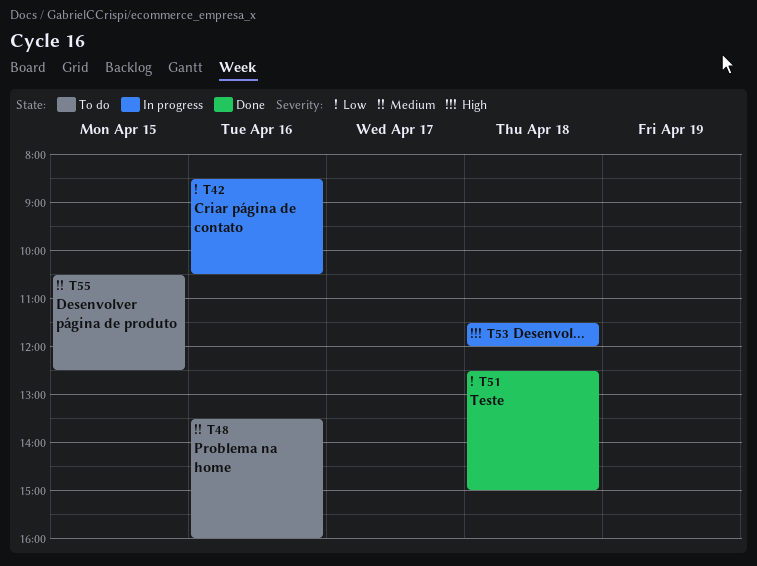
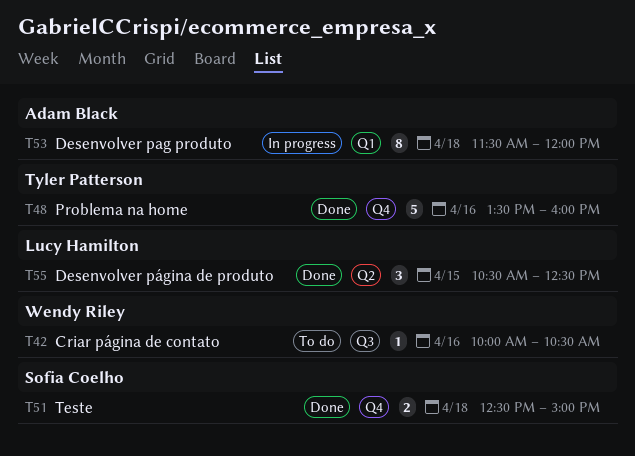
T42, status: In progress -> To do
T42, begins: 08:30 -> 10:00
T48, status: To do -> Done
T55, status: To do -> Done

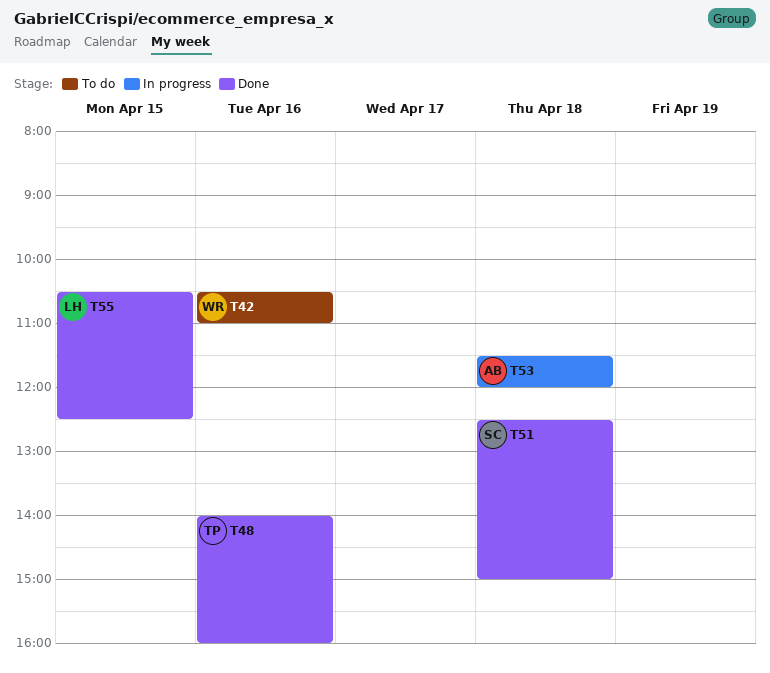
T42, begins: 10:00 -> 10:30
T42, ends: 10:30 -> 11:00
T48, begins: 13:30 -> 14:00

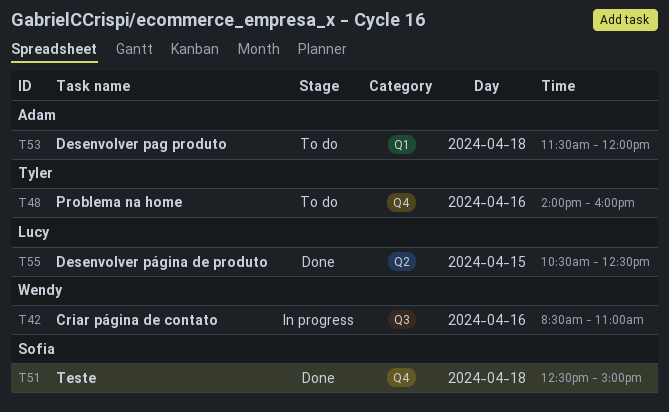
T42, status: To do -> In progress
T42, begins: 10:30 -> 08:30
T48, status: Done -> To do
T53, status: In progress -> To do

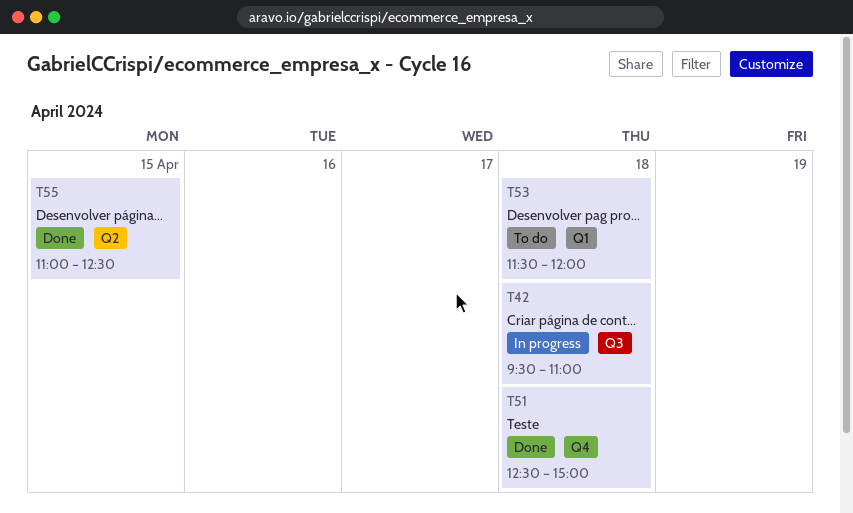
T42, day: Apr 16 -> Apr 18
T42, begins: 08:30 -> 09:30
T48: present -> none
T55, begins: 10:30 -> 11:00

